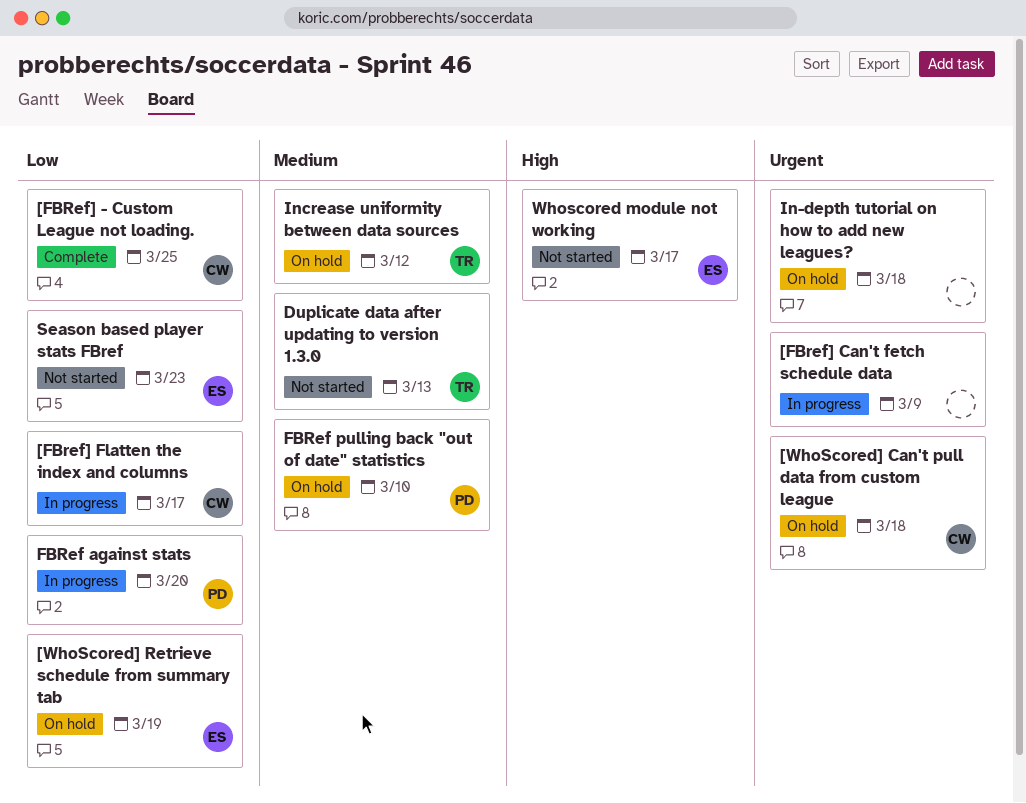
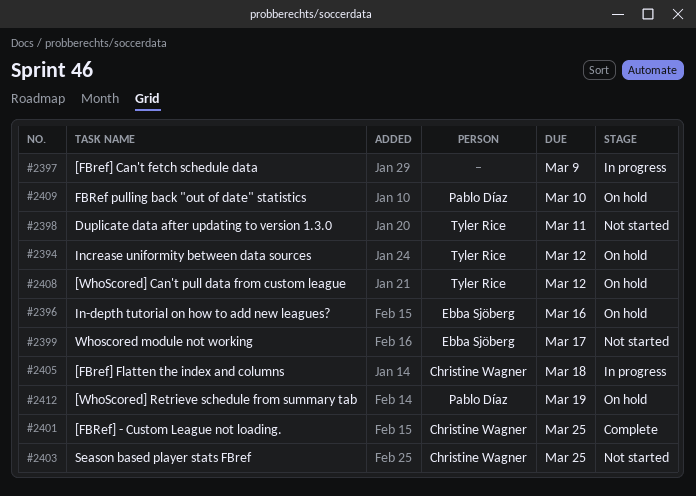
[FBref] Flatten the index and columns, due: Mar 17 -> Mar 18
[WhoScored] Can't pull data from custom league, owner: Christine Wagner -> Tyler Rice
[WhoScored] Can't pull data from custom league, due: Mar 18 -> Mar 12
[WhoScored] Retrieve schedule from summary tab, owner: Ebba Sjöberg -> Pablo Díaz
Duplicate data after updating to version 1.3.0, due: Mar 13 -> Mar 11
FBRef against stats: present -> none
In-depth tutorial on how to add new leagues?, owner: none -> Ebba Sjöberg
In-depth tutorial on how to add new leagues?, due: Mar 18 -> Mar 16
Season based player stats FBref, owner: Ebba Sjöberg -> Christine Wagner
Season based player stats FBref, due: Mar 23 -> Mar 25

